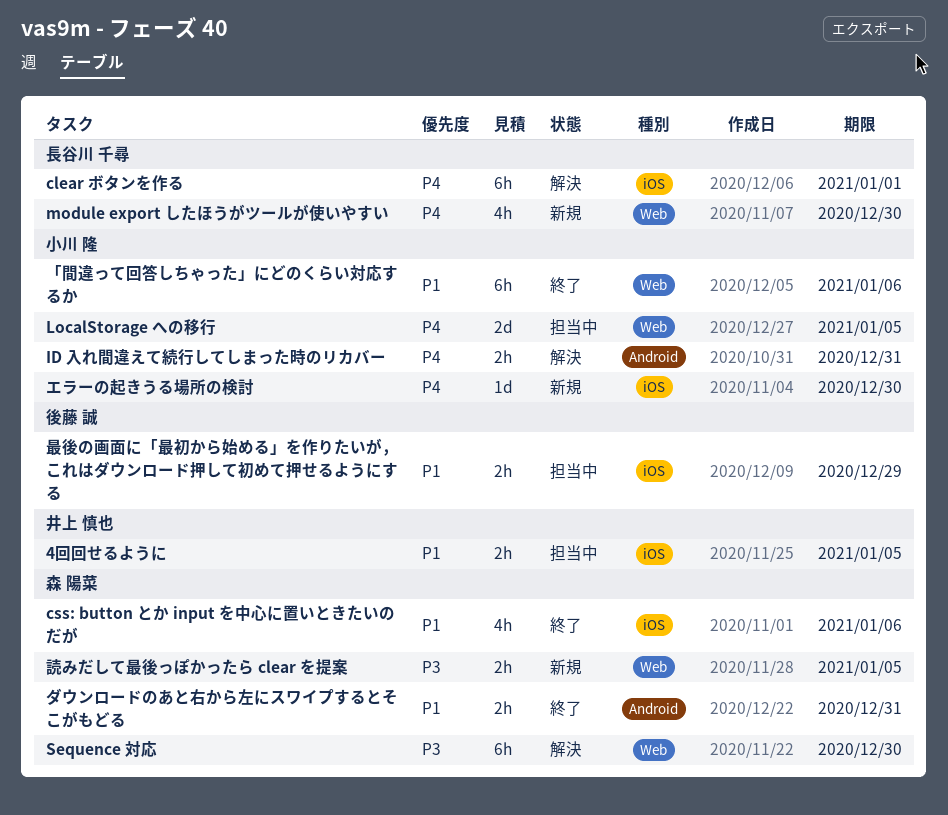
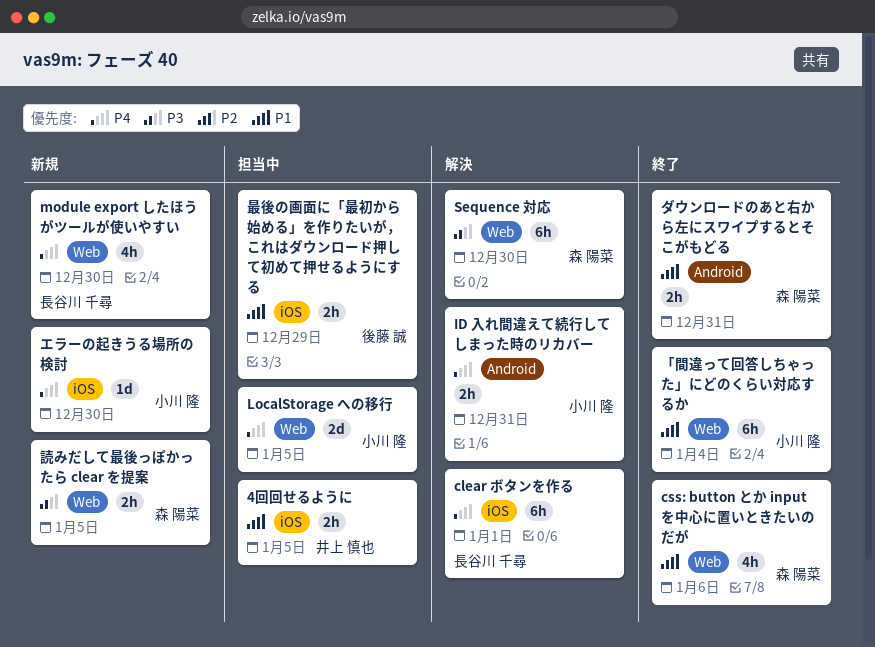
css: button とか input を中心に置いときたいのだが, label: iOS -> Web
「間違って回答しちゃった」にどのくらい対応するか, due: Jan 6 -> Jan 4

